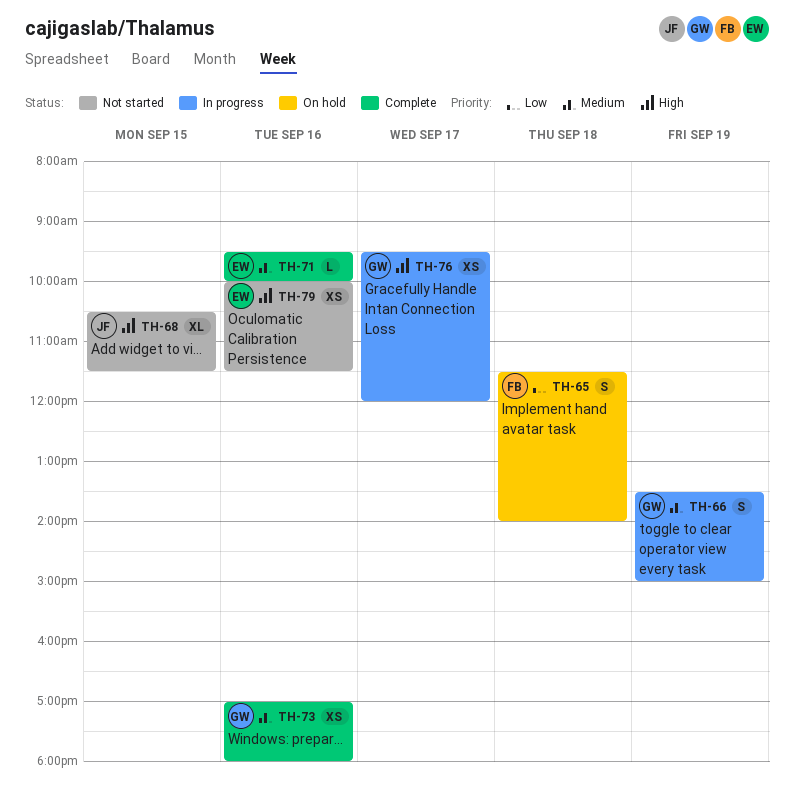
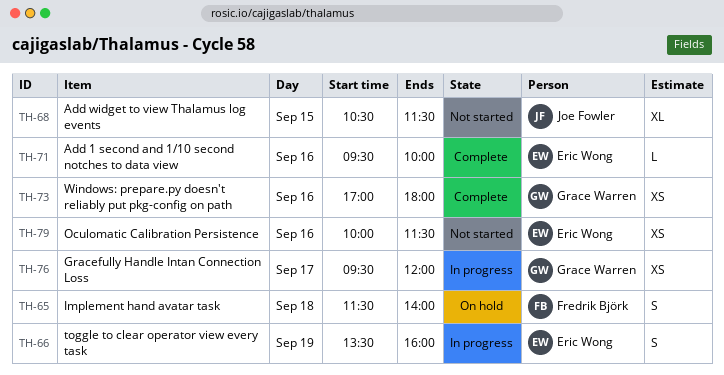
TH-66, owner: Grace Warren -> Eric Wong
TH-66, ends: 15:00 -> 16:00

